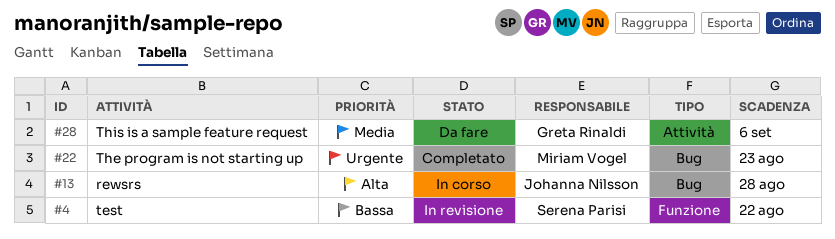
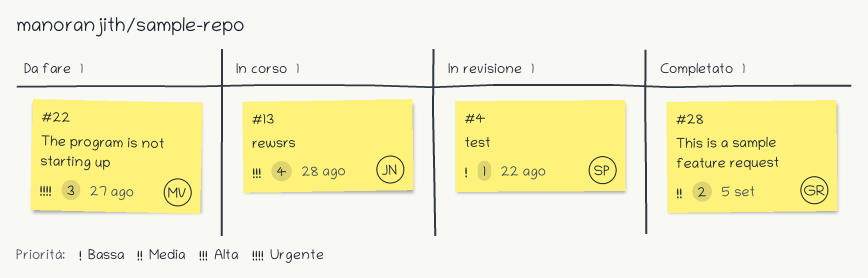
#22, status: Completato -> Da fare
#22, due: Aug 23 -> Aug 27
#28, status: Da fare -> Completato
#28, due: Sep 6 -> Sep 5

